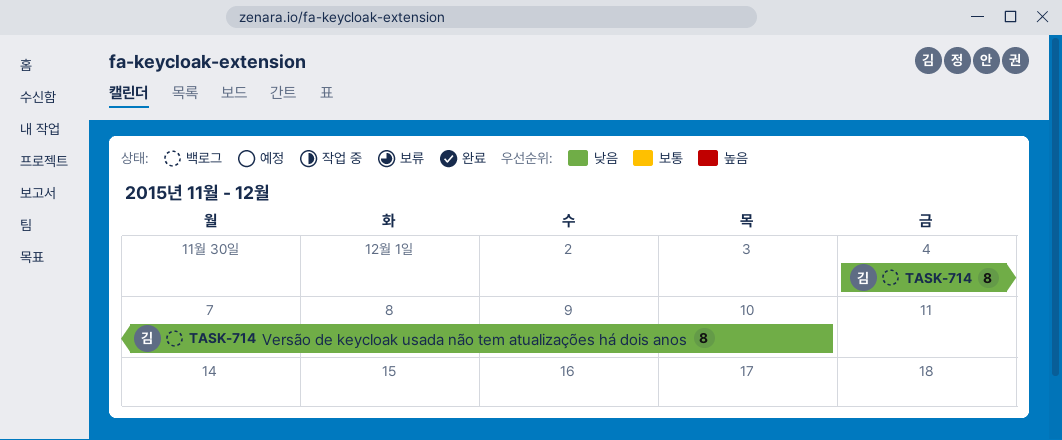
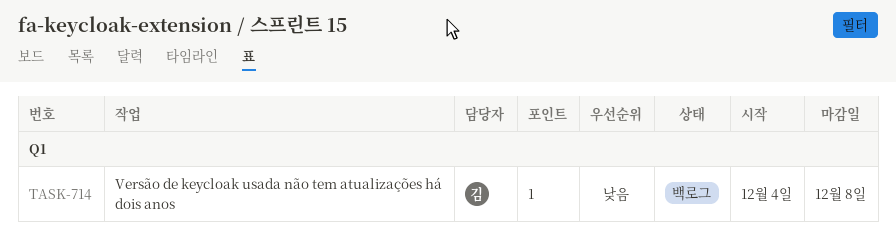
TASK-714, estimate: 8 -> 1
TASK-714, due: Dec 10 -> Dec 8

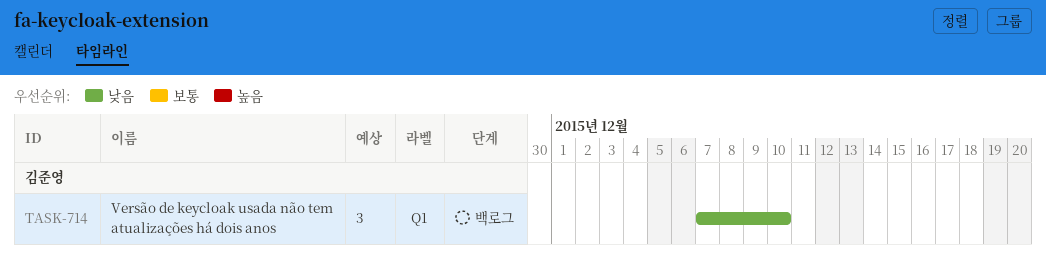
TASK-714, estimate: 1 -> 3
TASK-714, start: Dec 4 -> Dec 7
TASK-714, due: Dec 8 -> Dec 10

